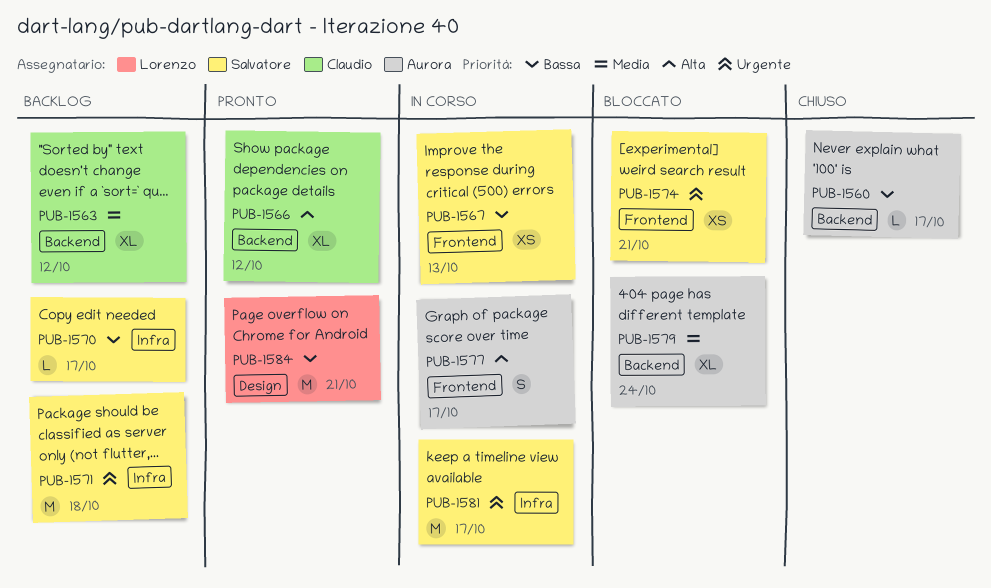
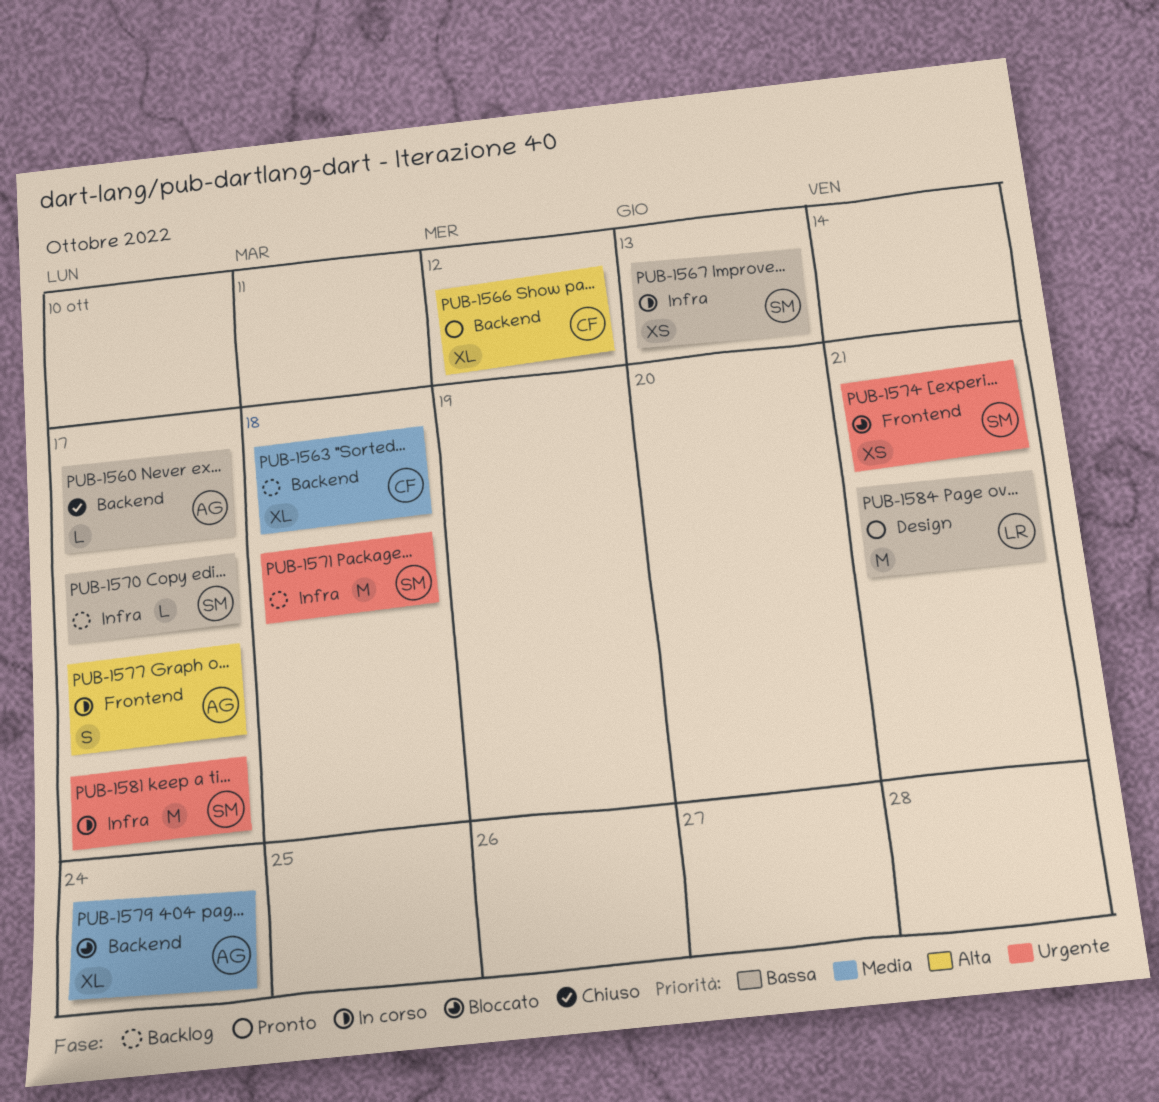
PUB-1563, due: Oct 12 -> Oct 18
PUB-1567, label: Frontend -> Infra

